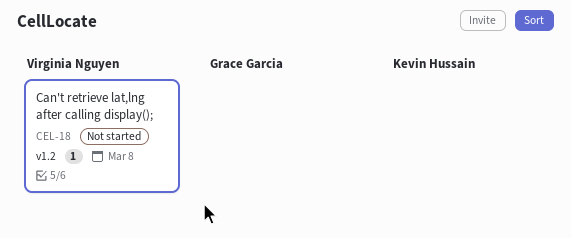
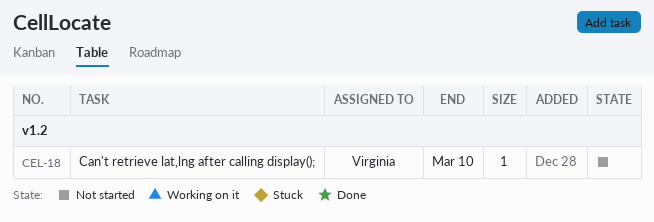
CEL-18, due: Mar 8 -> Mar 10

